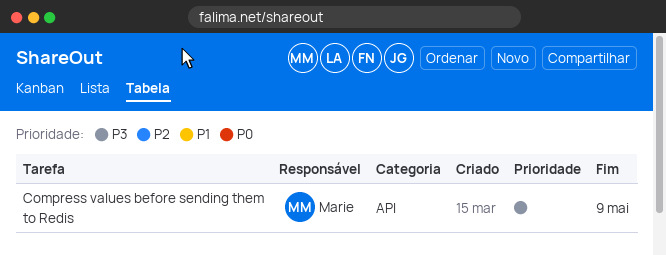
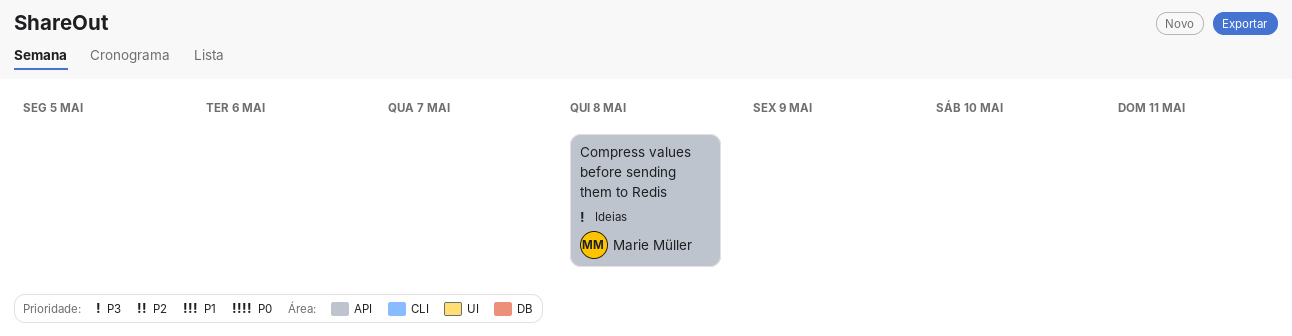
Compress values before sending them to Redis, due: May 9 -> May 8

